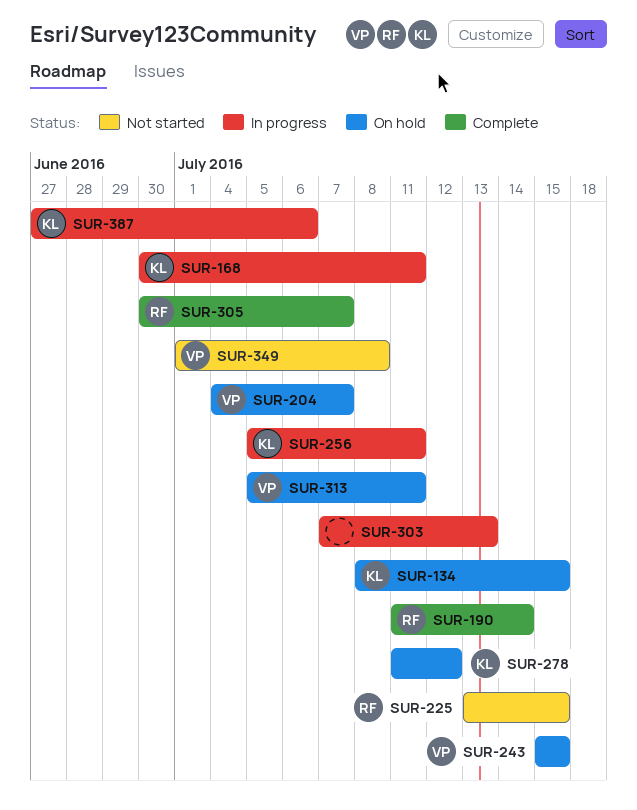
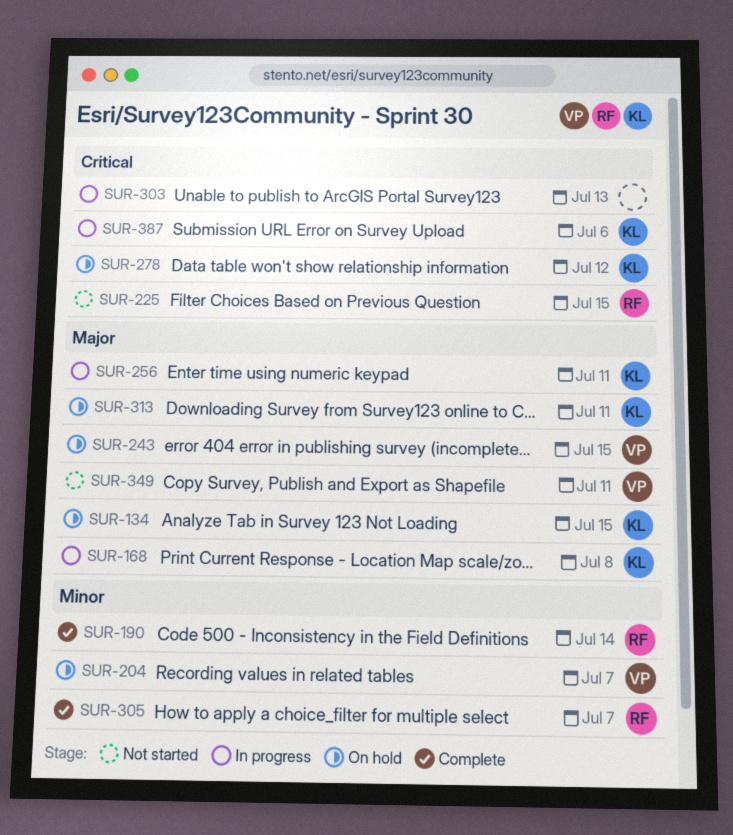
SUR-168, due: Jul 11 -> Jul 8
SUR-313, owner: VP -> KL
SUR-349, due: Jul 8 -> Jul 11

